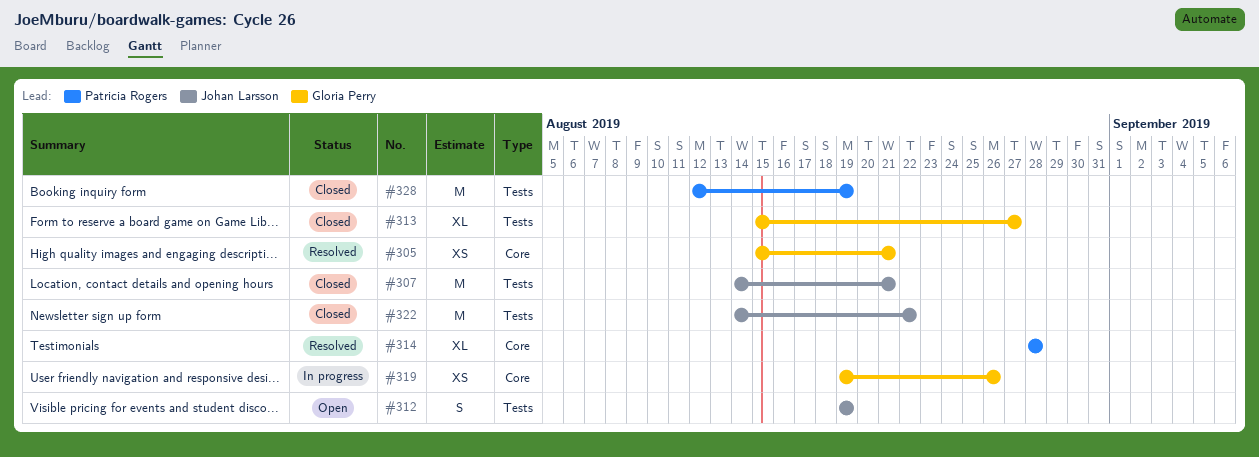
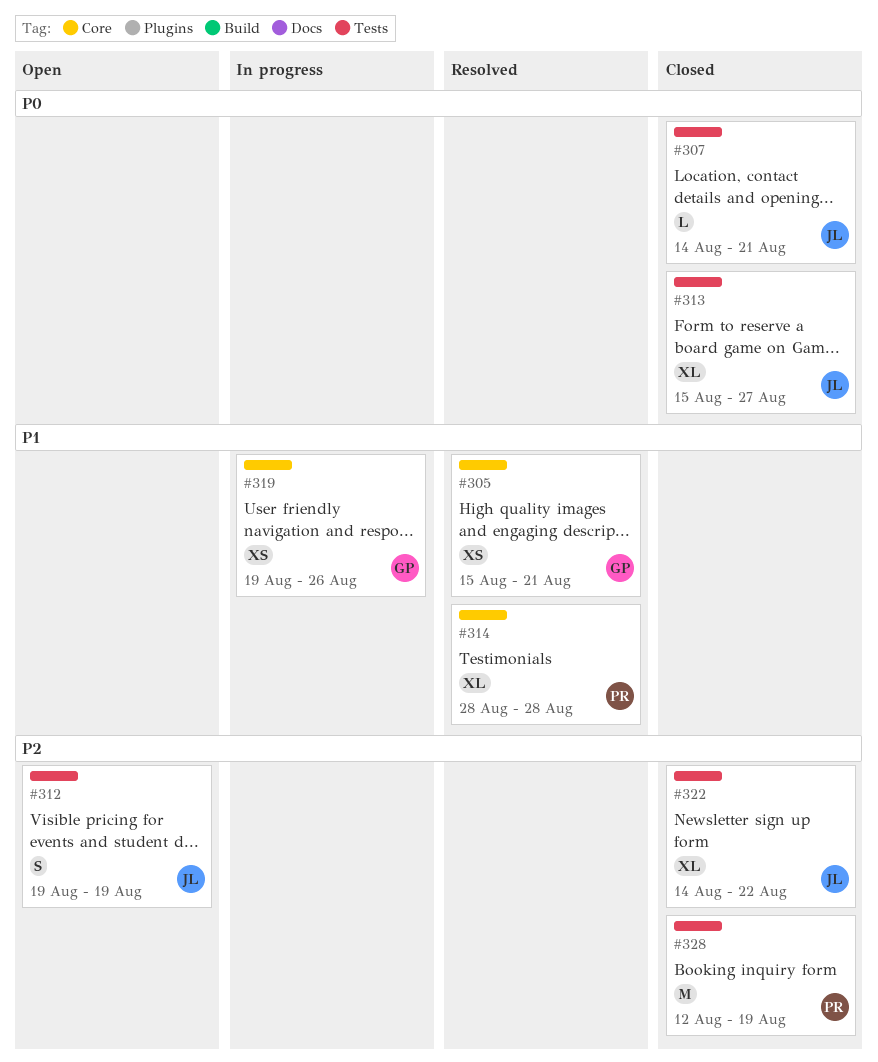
#307, estimate: M -> L
#313, owner: Gloria Perry -> Johan Larsson
#322, estimate: M -> XL

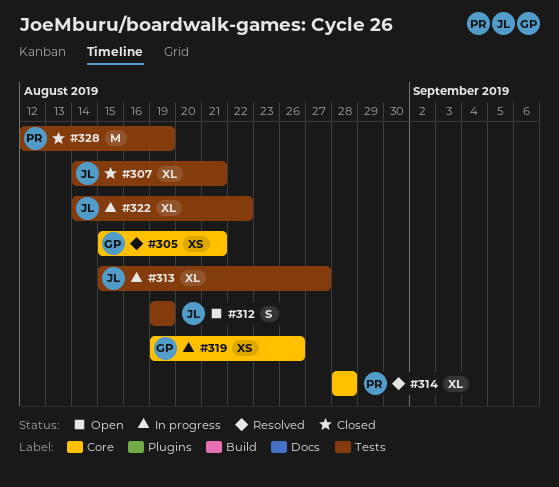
#307, estimate: L -> XL
#313, status: Closed -> In progress
#322, status: Closed -> In progress

